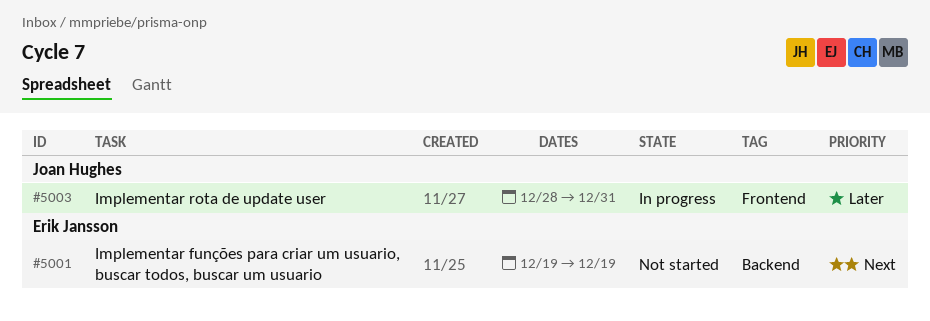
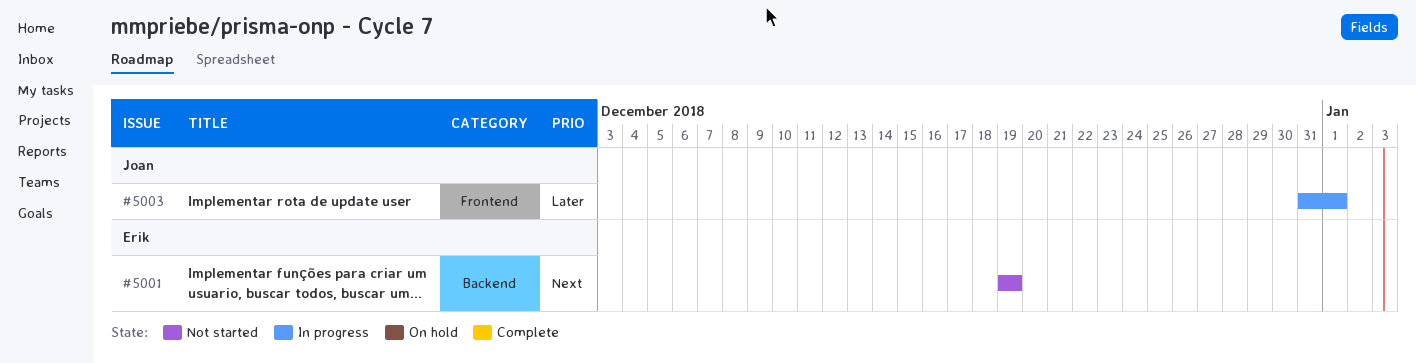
#5003, start: Dec 28 -> Dec 31
#5003, due: Dec 31 -> Jan 1

